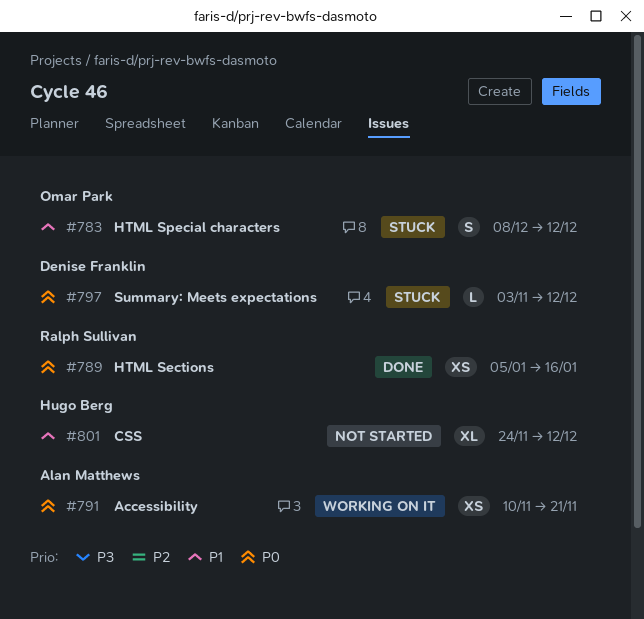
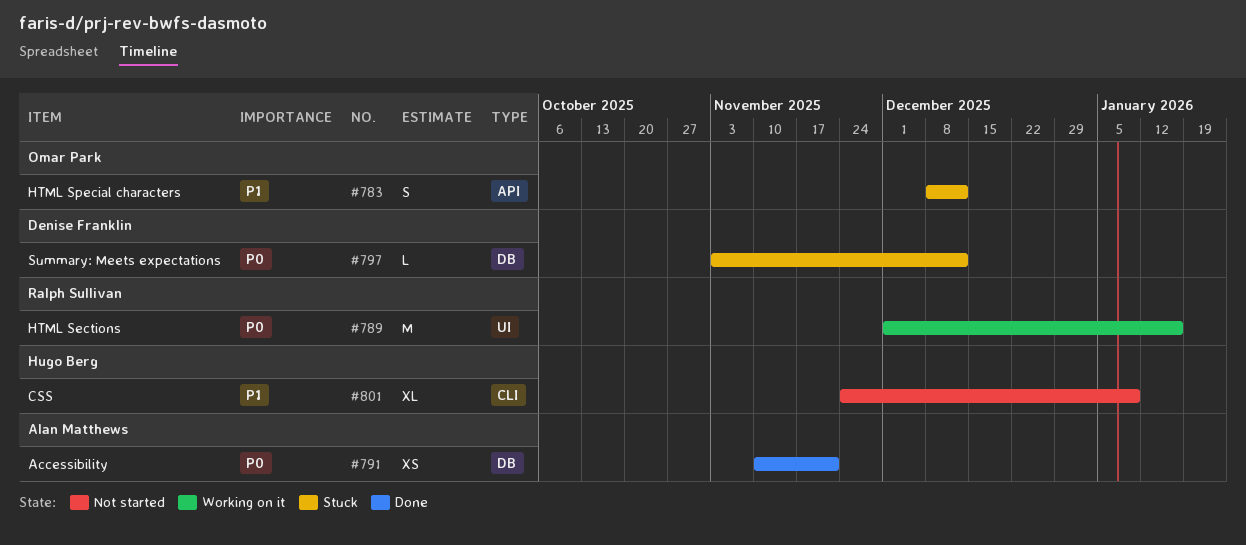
#789, status: Done -> Working on it
#789, estimate: XS -> M
#789, start: Jan 5 -> Dec 1
#791, status: Working on it -> Done
#801, due: Dec 12 -> Jan 9

